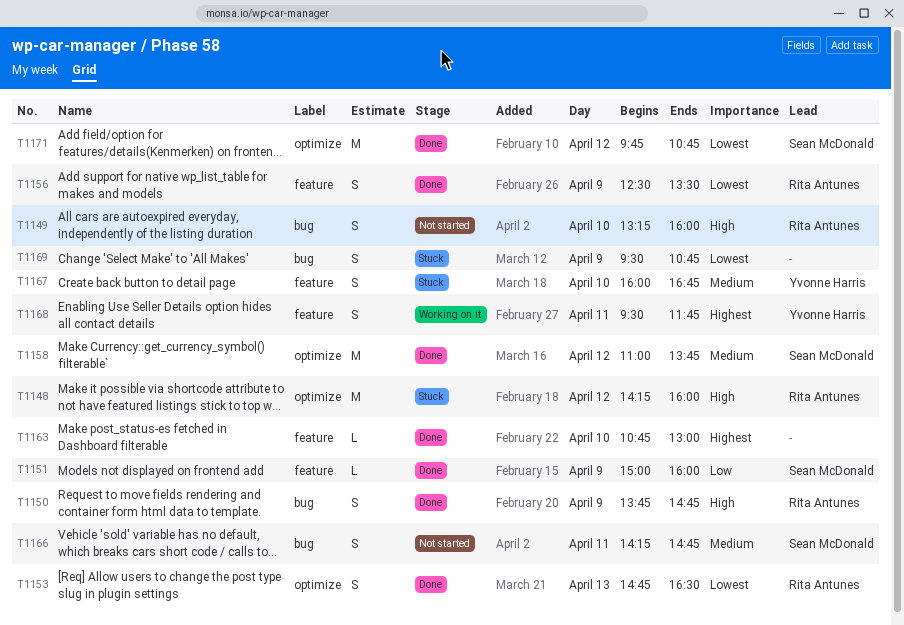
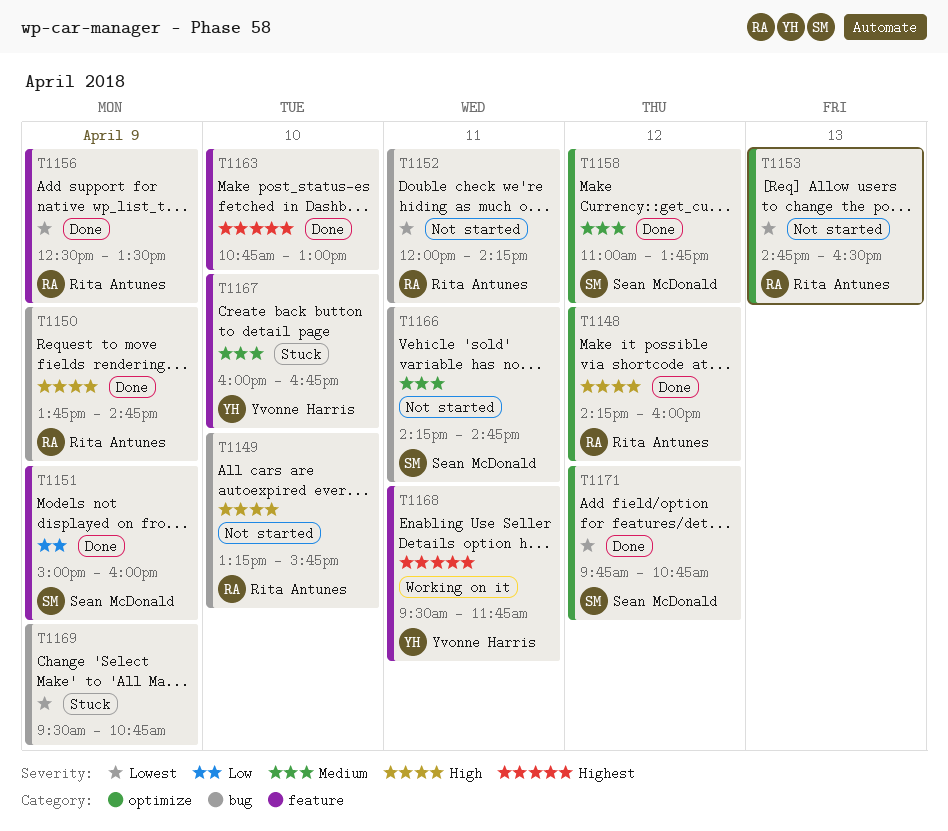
T1148, status: Stuck -> Done
T1149, ends: 16:00 -> 15:45
T1152: none -> present
T1153, status: Done -> Not started

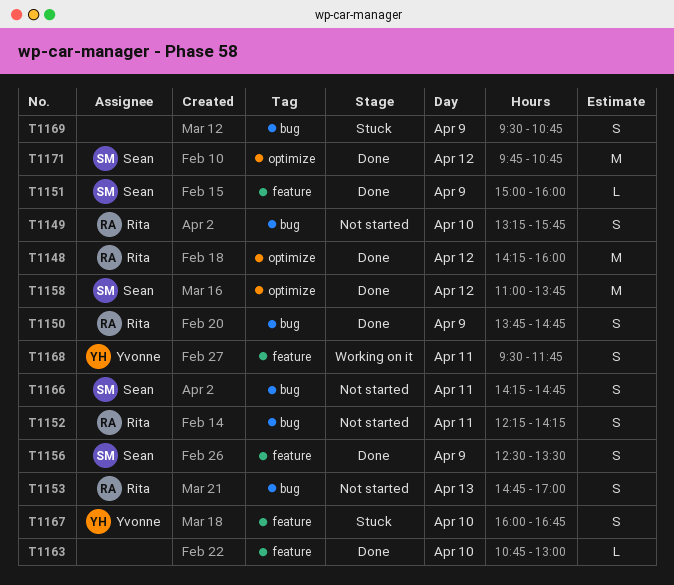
T1152, begins: 12:00 -> 12:15
T1153, label: optimize -> bug
T1153, ends: 16:30 -> 17:00
T1156, owner: Rita Antunes -> Sean McDonald

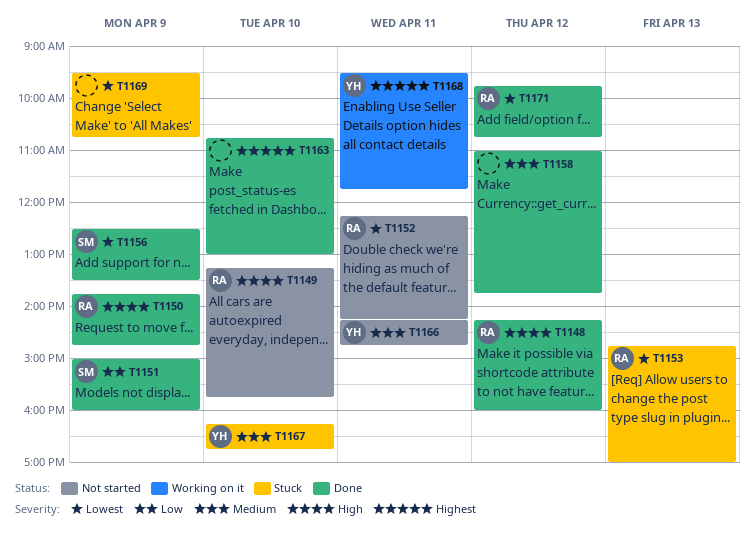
T1153, status: Not started -> Stuck
T1158, owner: Sean -> none
T1166, owner: Sean -> Yvonne
T1167, begins: 16:00 -> 16:15
T1171, owner: Sean -> Rita

